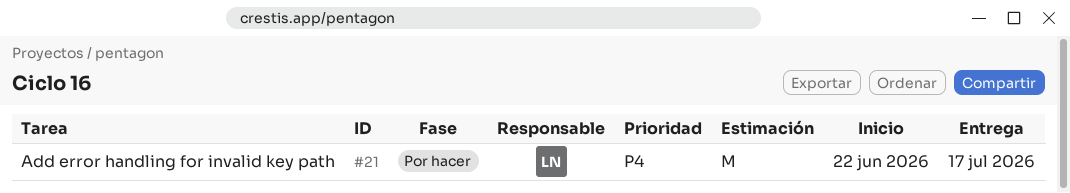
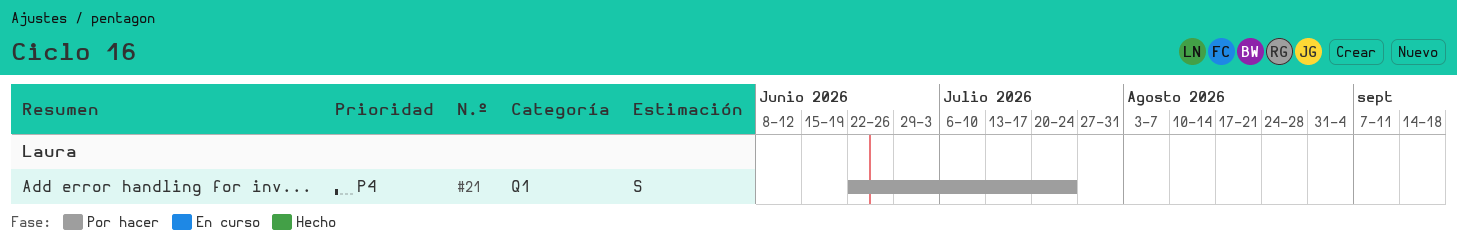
#21, estimate: M -> S
#21, due: Jul 17 -> Jul 24

